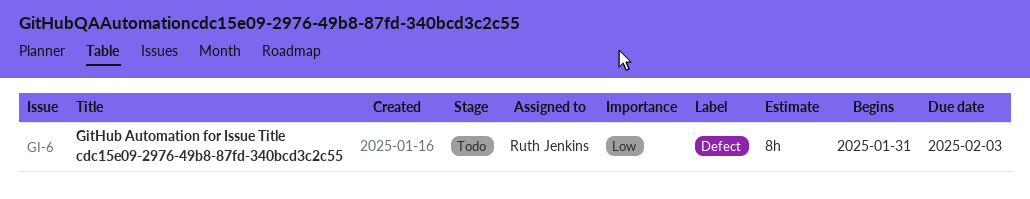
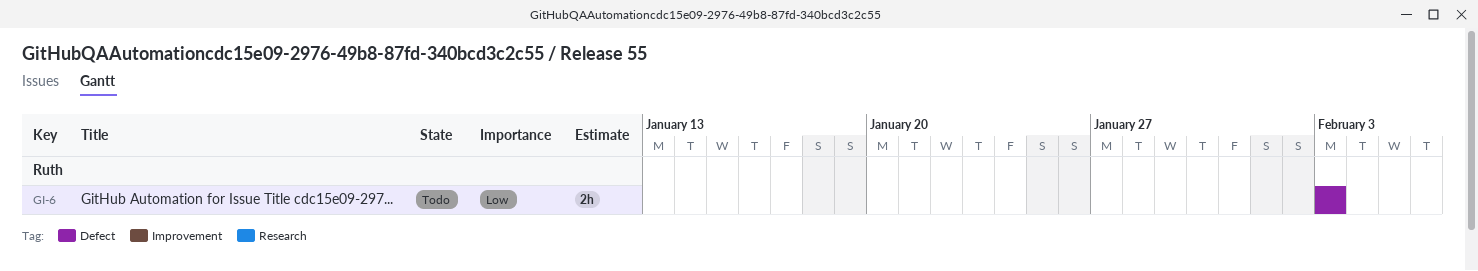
GI-6, estimate: 8h -> 2h
GI-6, start: Jan 31 -> Feb 3

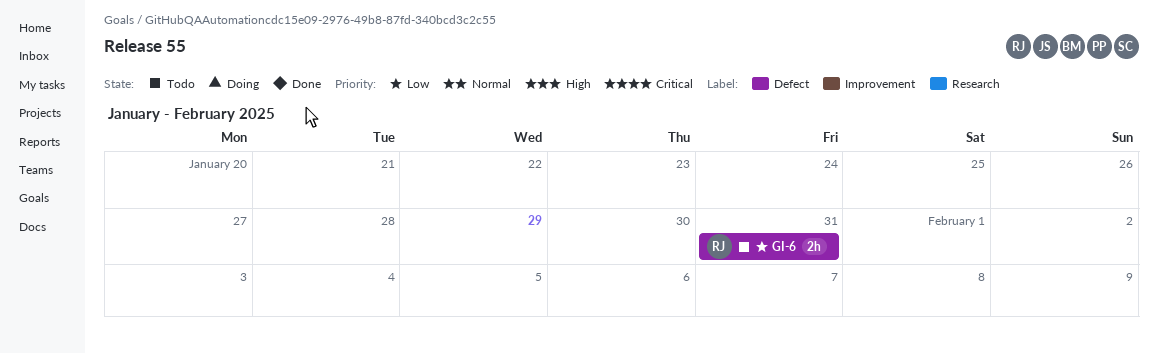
GI-6, start: Feb 3 -> Jan 31
GI-6, due: Feb 3 -> Jan 31

